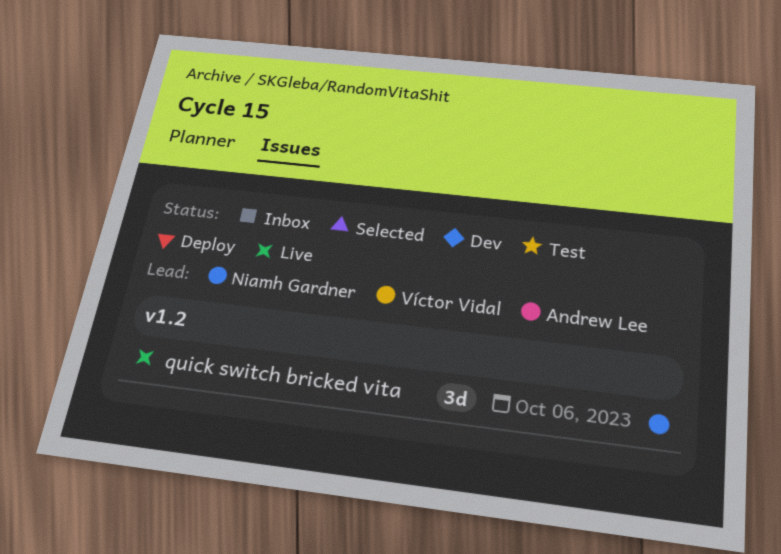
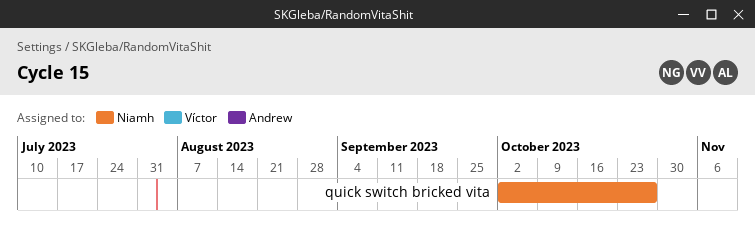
quick switch bricked vita, due: Oct 6 -> Oct 27

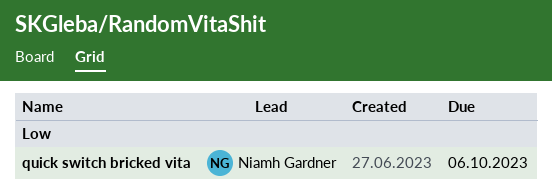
quick switch bricked vita, due: Oct 27 -> Oct 6

